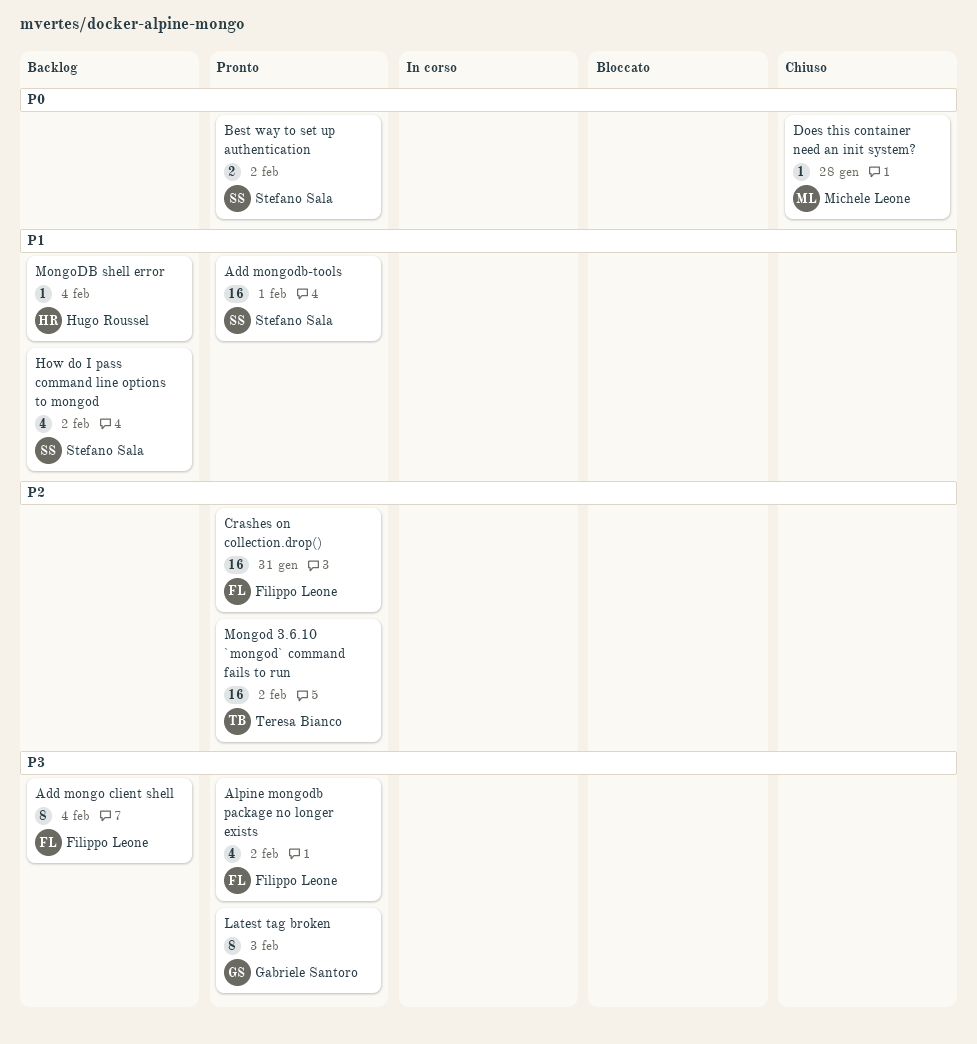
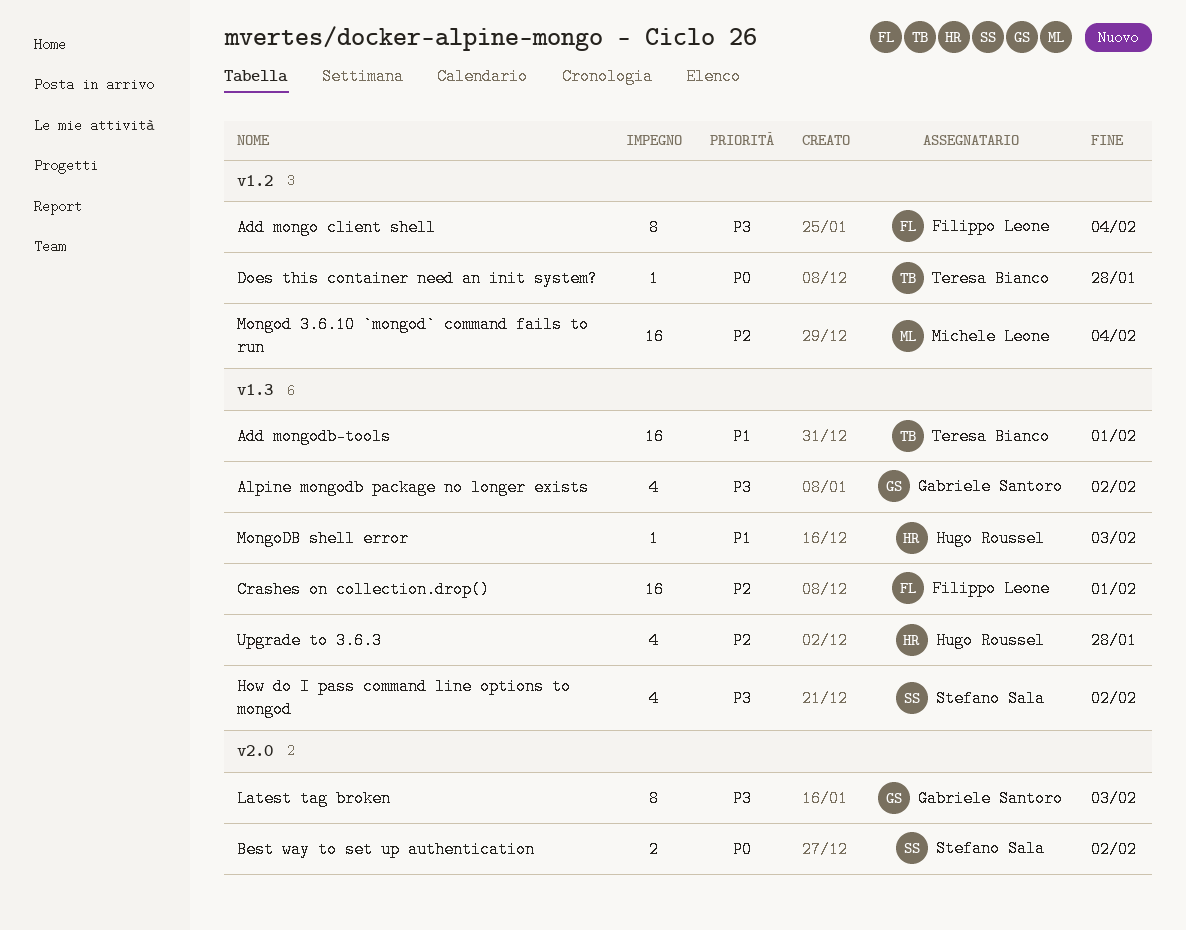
Add mongodb-tools, owner: Stefano Sala -> Teresa Bianco
Alpine mongodb package no longer exists, owner: Filippo Leone -> Gabriele Santoro
Crashes on collection.drop(), due: Jan 31 -> Feb 1
Does this container need an init system?, owner: Michele Leone -> Teresa Bianco
How do I pass command line options to mongod, priority: P1 -> P3
Mongod 3.6.10 `mongod` command fails to run, owner: Teresa Bianco -> Michele Leone
Mongod 3.6.10 `mongod` command fails to run, due: Feb 2 -> Feb 4
MongoDB shell error, due: Feb 4 -> Feb 3
Upgrade to 3.6.3: none -> present

